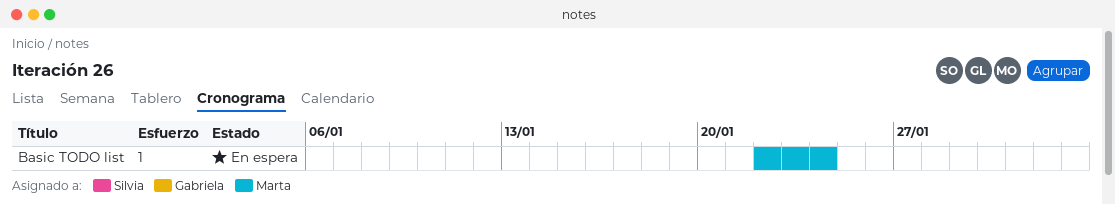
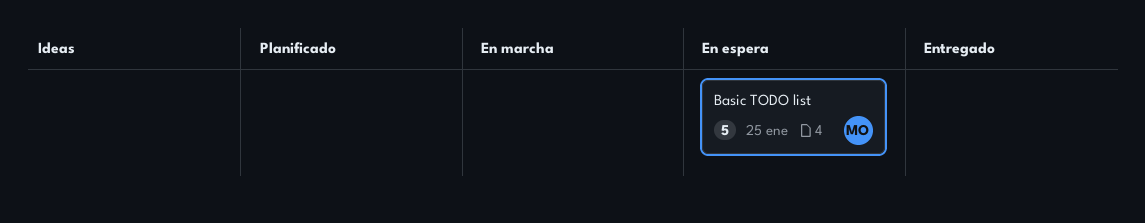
Basic TODO list, estimate: 1 -> 5
Basic TODO list, due: Jan 24 -> Jan 25

